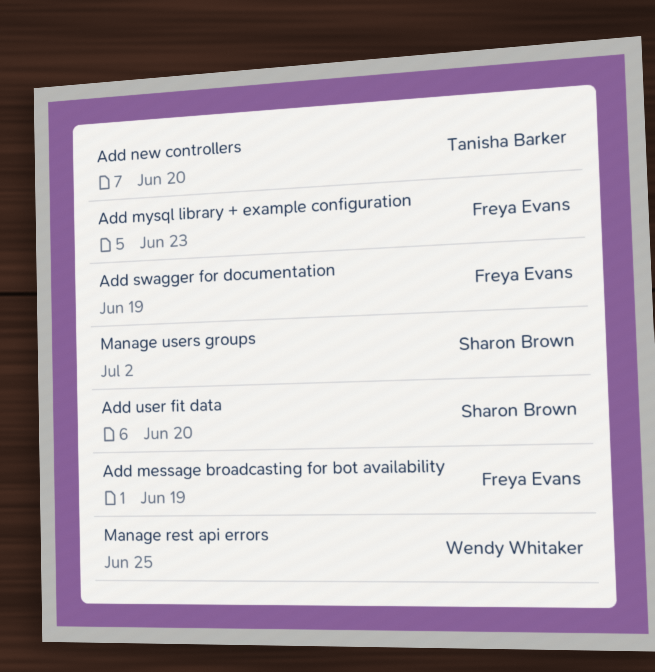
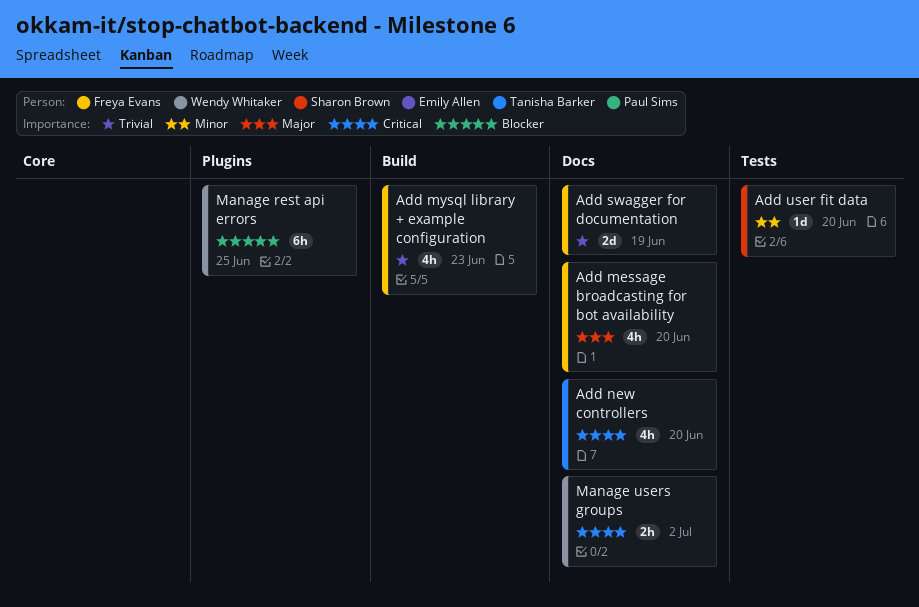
Add message broadcasting for bot availability, due: Jun 19 -> Jun 20
Manage users groups, owner: Sharon Brown -> Wendy Whitaker

